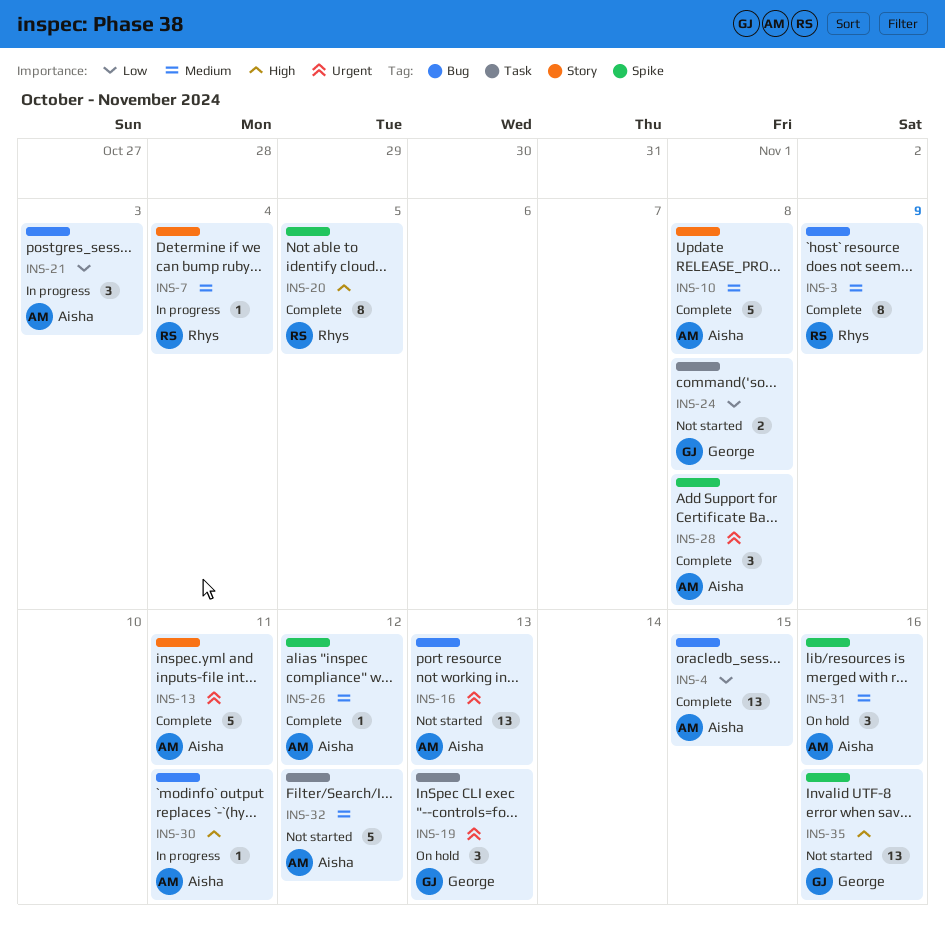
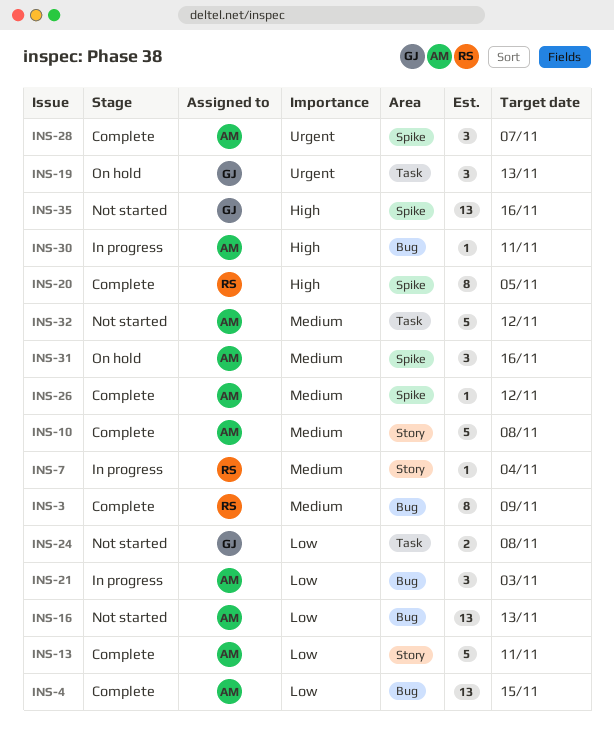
INS-13, priority: Urgent -> Low
INS-16, priority: Urgent -> Low
INS-28, due: Nov 8 -> Nov 7

